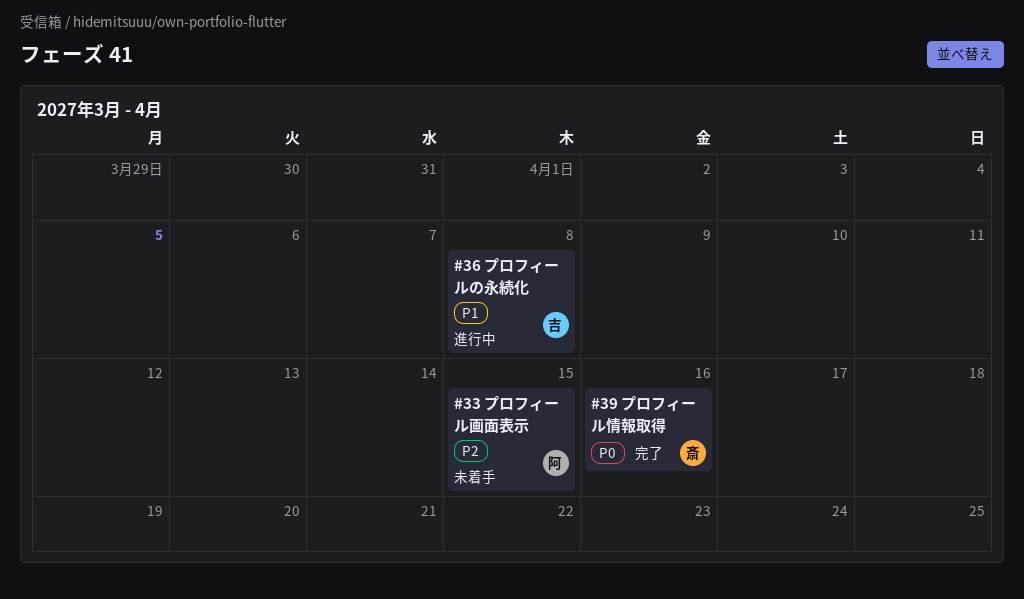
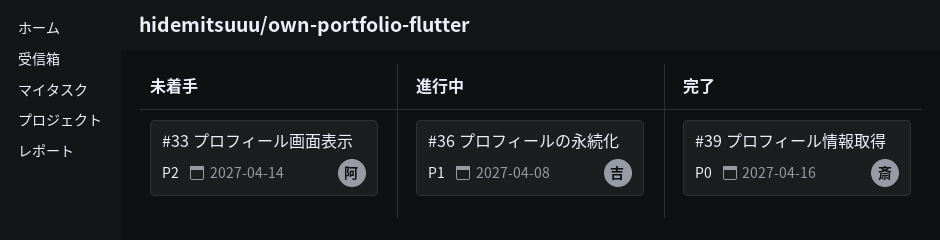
#33, due: Apr 15 -> Apr 14

